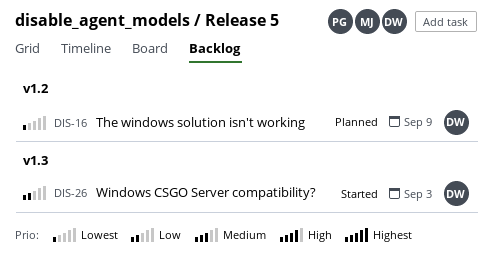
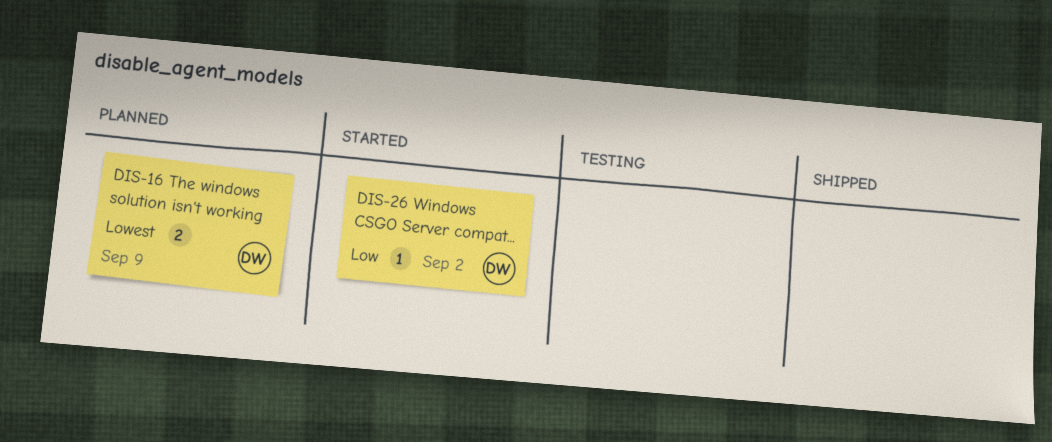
DIS-26, due: Sep 3 -> Sep 2

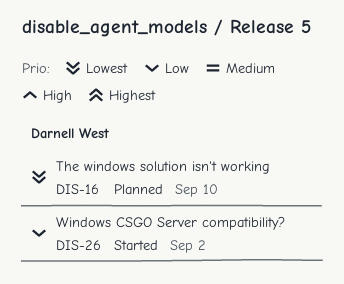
DIS-16, due: Sep 9 -> Sep 10

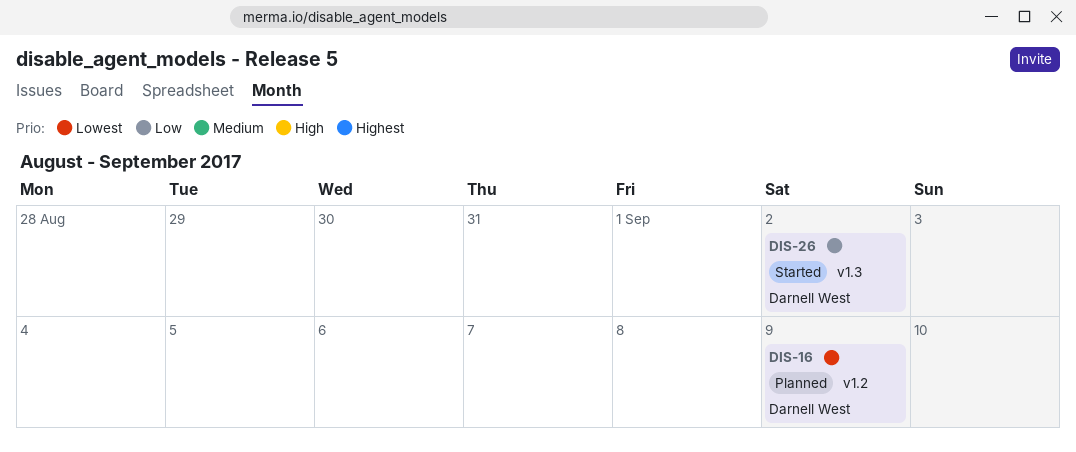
DIS-16, due: Sep 10 -> Sep 9

